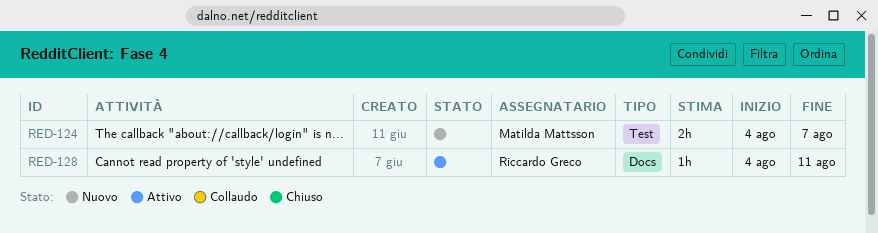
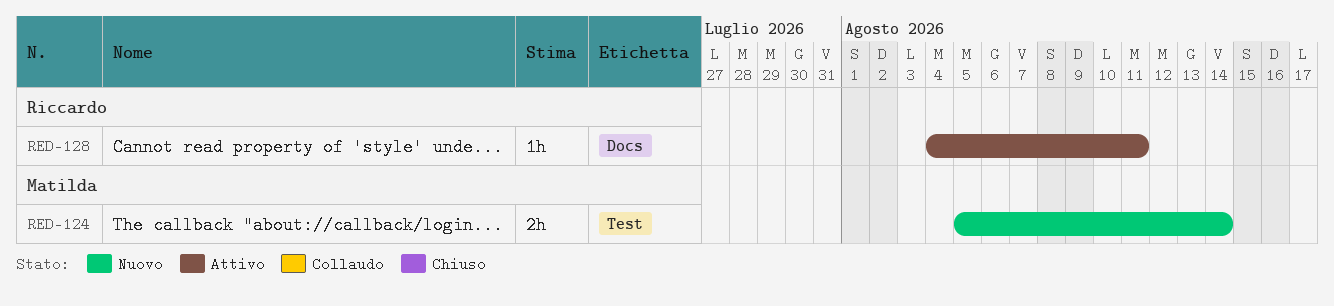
RED-124, start: Aug 4 -> Aug 5
RED-124, due: Aug 7 -> Aug 14

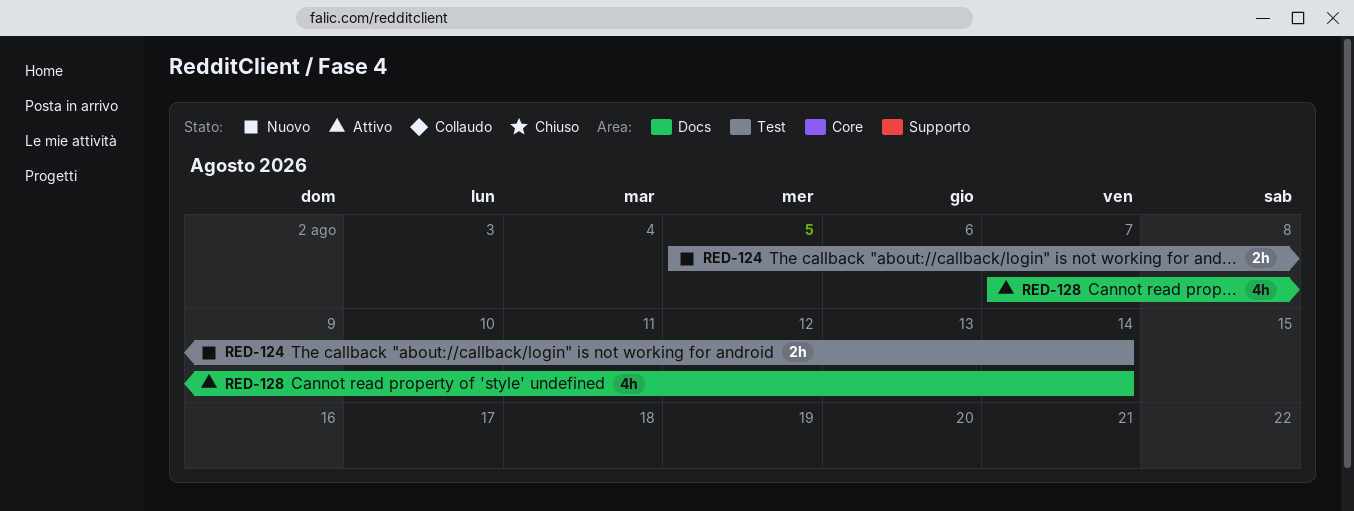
RED-128, estimate: 1h -> 4h
RED-128, start: Aug 4 -> Aug 7
RED-128, due: Aug 11 -> Aug 14

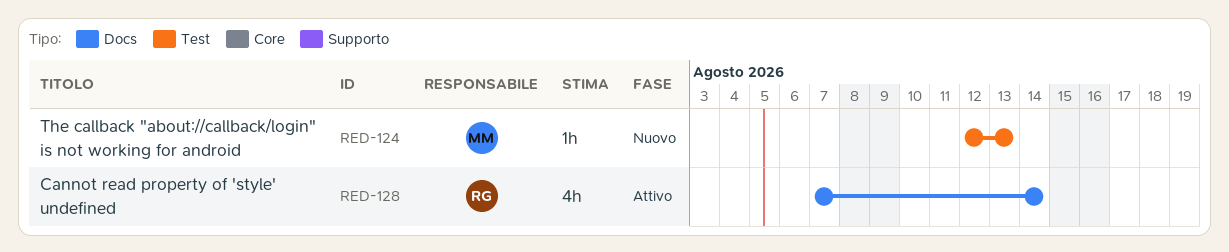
RED-124, estimate: 2h -> 1h
RED-124, start: Aug 5 -> Aug 12
RED-124, due: Aug 14 -> Aug 13

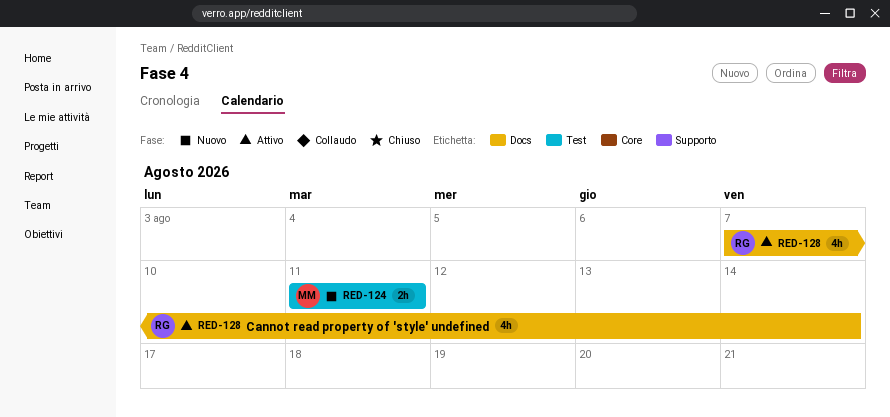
RED-124, estimate: 1h -> 2h
RED-124, start: Aug 12 -> Aug 11
RED-124, due: Aug 13 -> Aug 11

